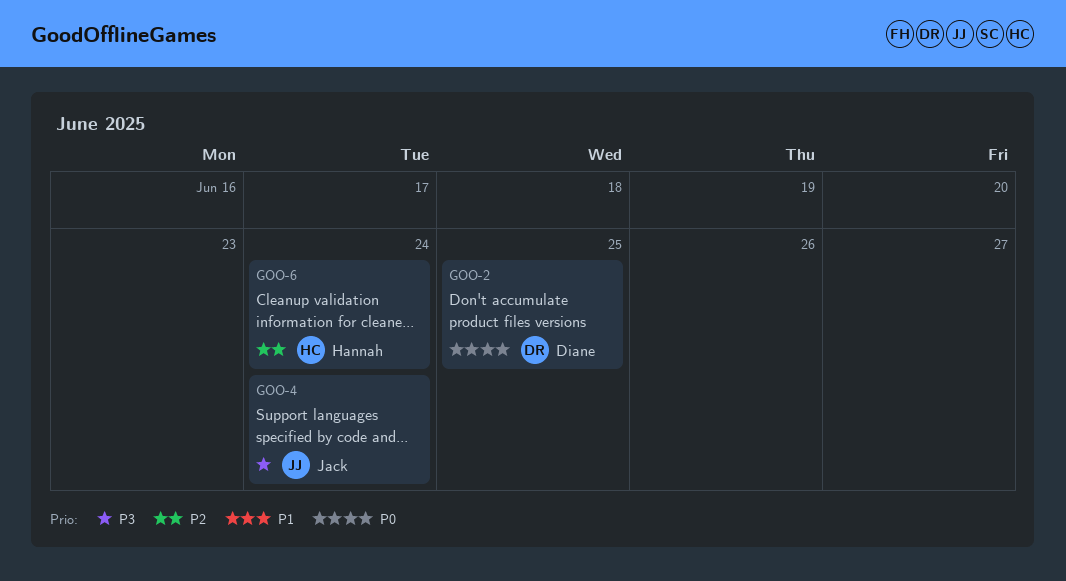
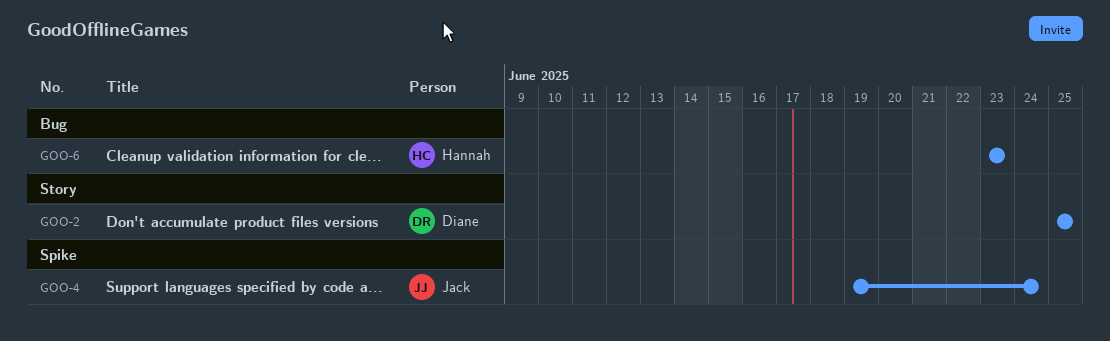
GOO-6, due: Jun 24 -> Jun 23

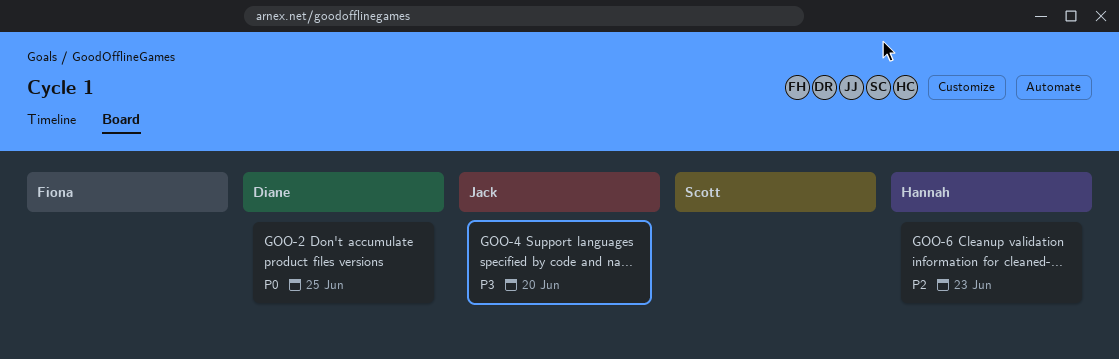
GOO-4, due: Jun 24 -> Jun 20

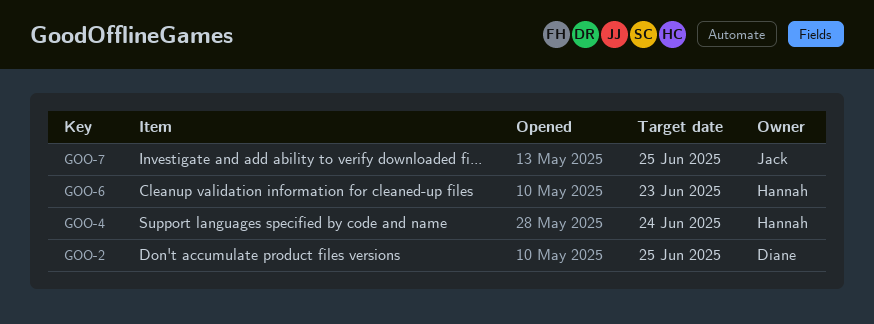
GOO-4, owner: Jack -> Hannah
GOO-4, due: Jun 20 -> Jun 24
GOO-7: none -> present

